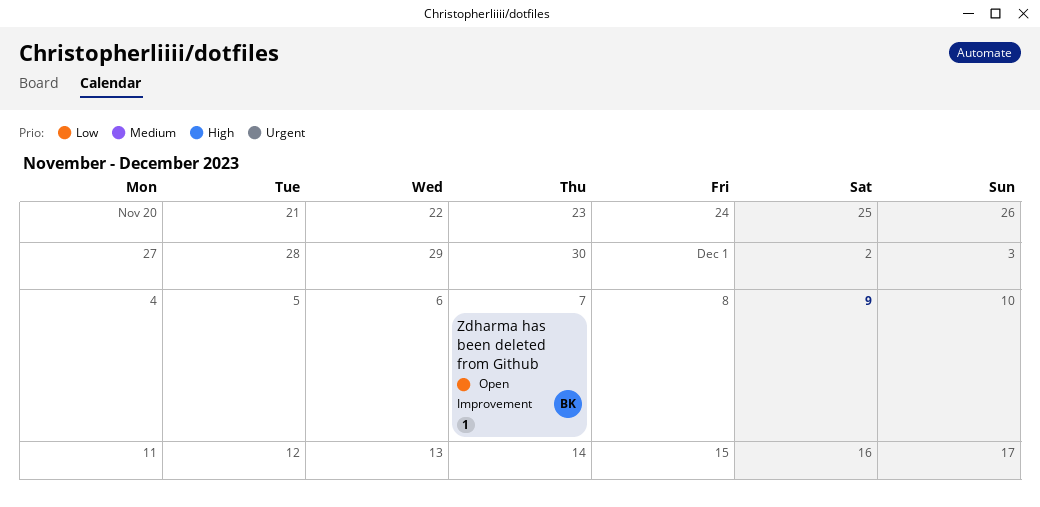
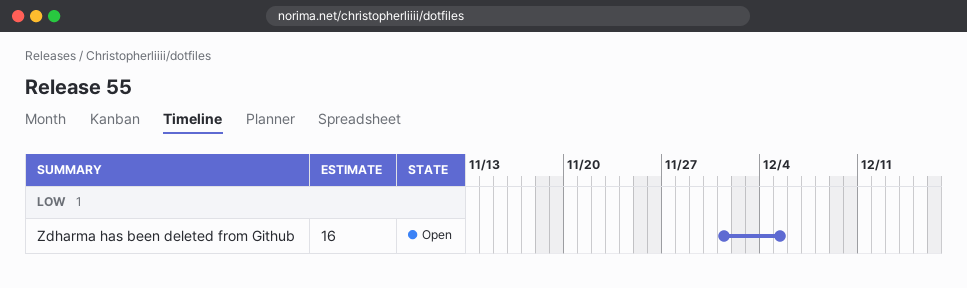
Zdharma has been deleted from Github, estimate: 1 -> 16
Zdharma has been deleted from Github, due: Dec 7 -> Dec 5

